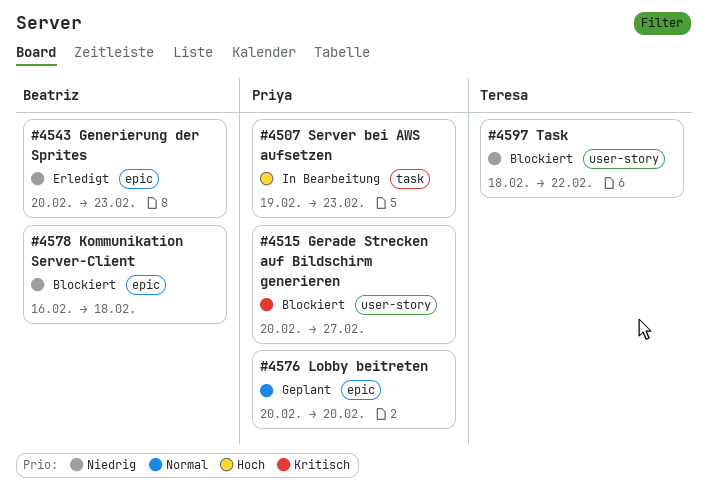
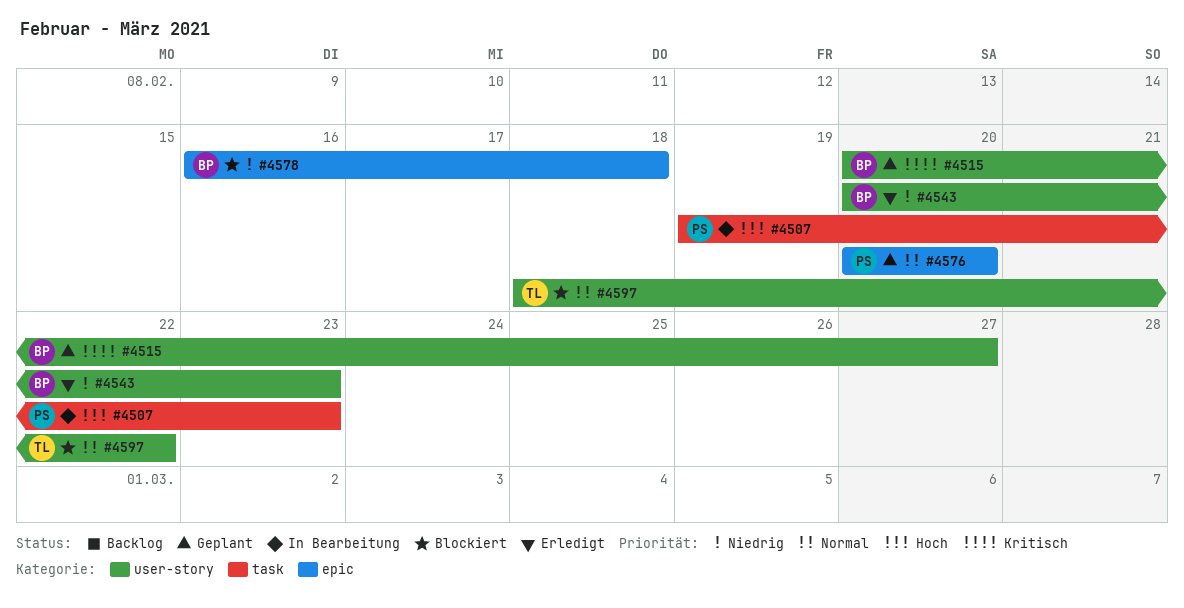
#4515, status: Blockiert -> Geplant
#4515, owner: Priya -> Beatriz
#4543, label: epic -> user-story
#4597, priority: Niedrig -> Normal

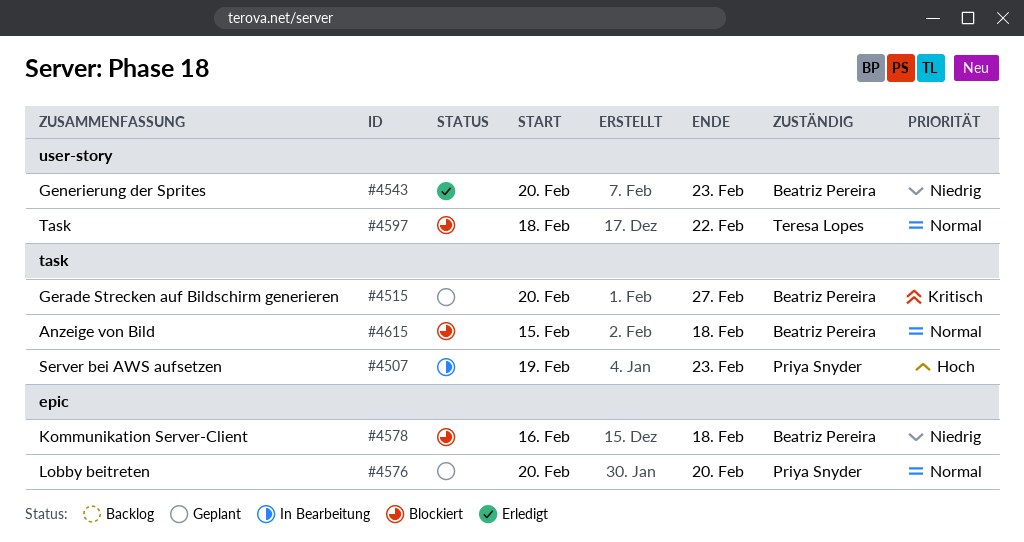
#4515, label: user-story -> task
#4615: none -> present

